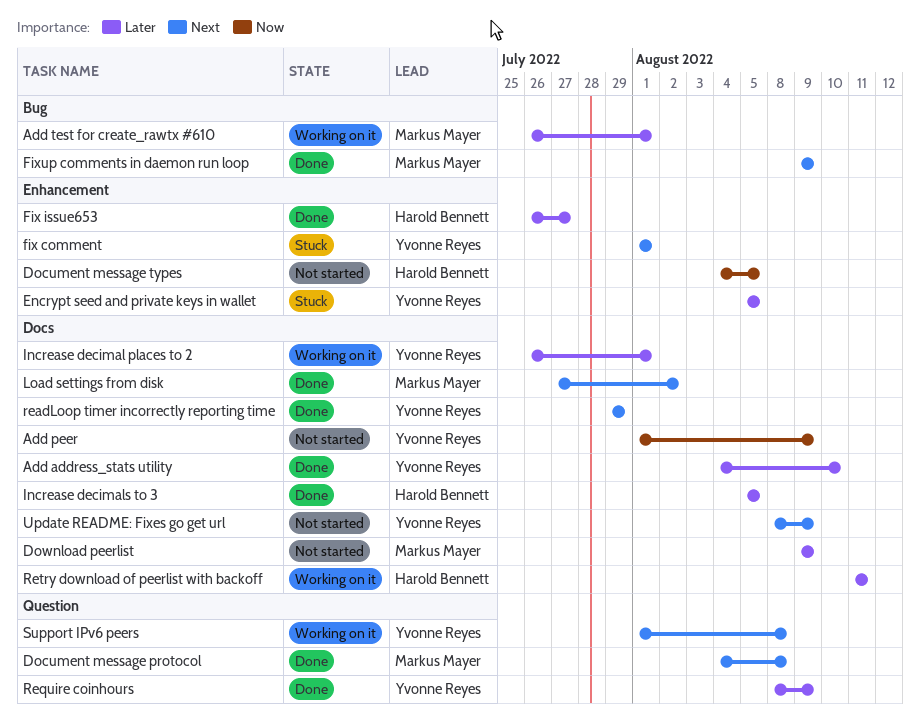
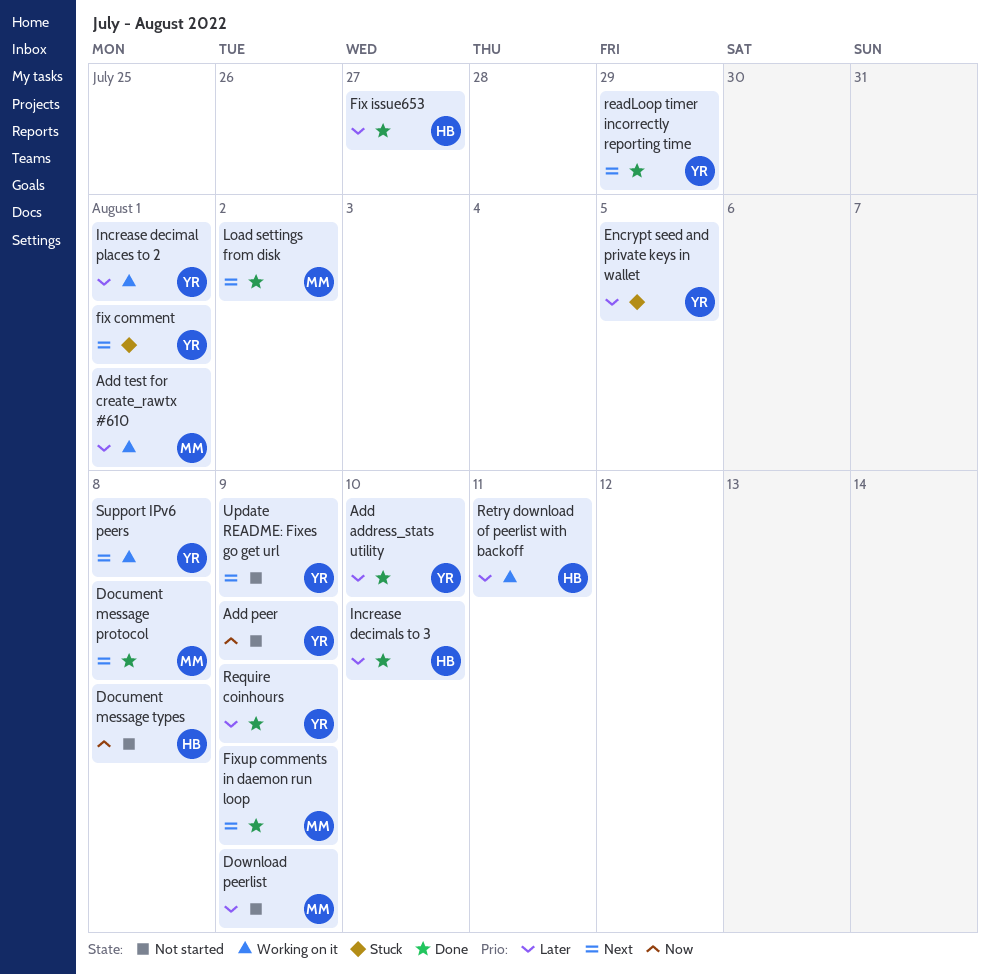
Document message types, due: Aug 5 -> Aug 8
Increase decimals to 3, due: Aug 5 -> Aug 10

